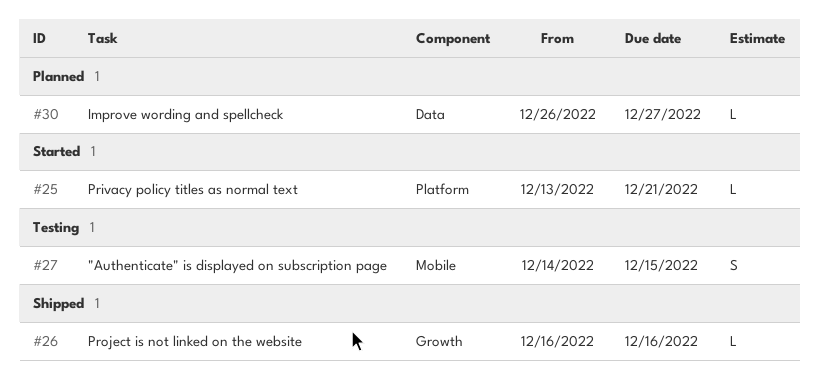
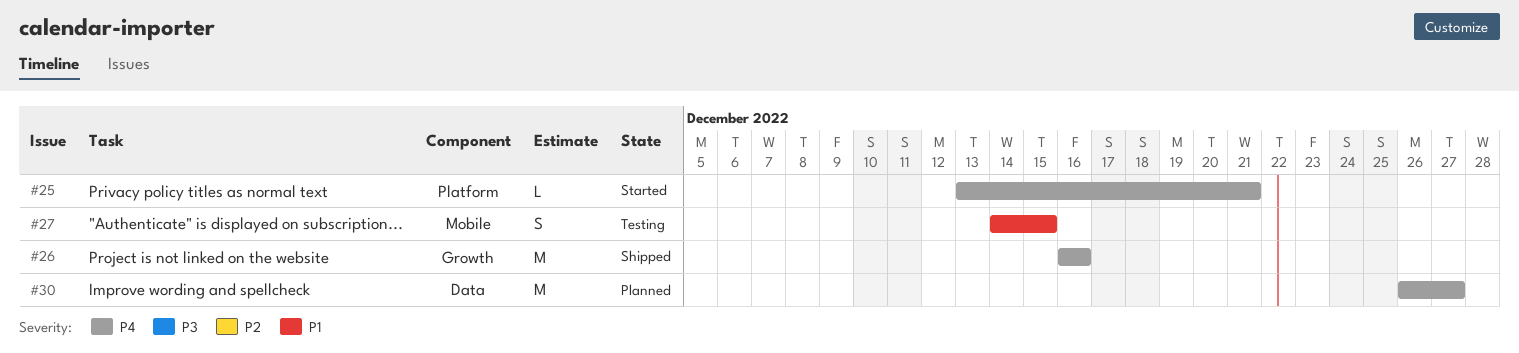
#26, estimate: L -> M
#30, estimate: L -> M

